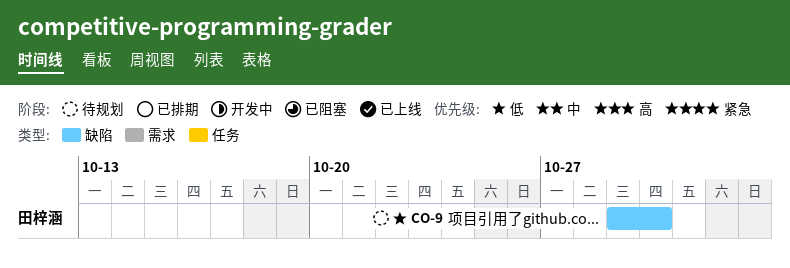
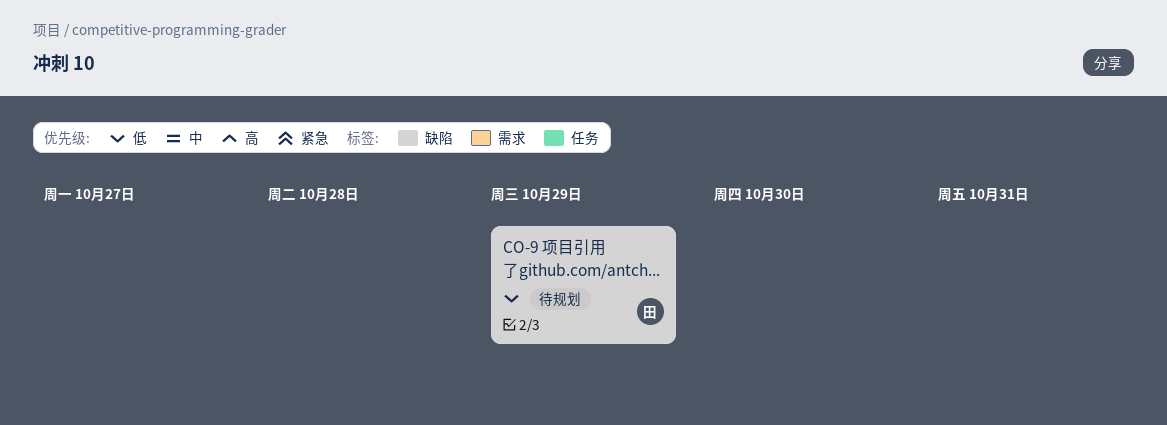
CO-9, due: Oct 30 -> Oct 29

